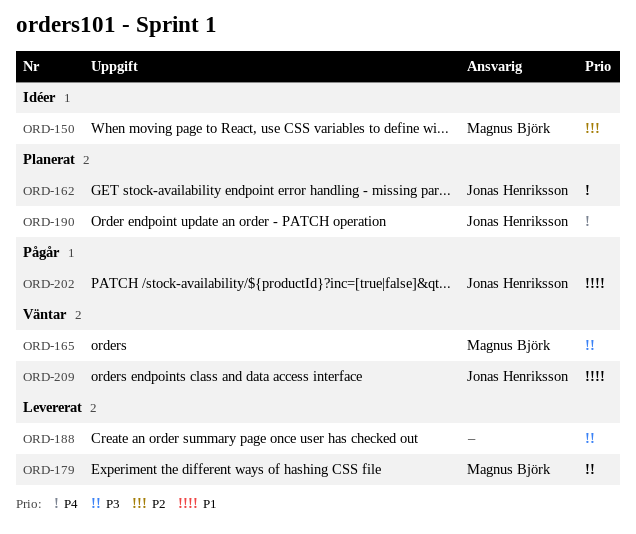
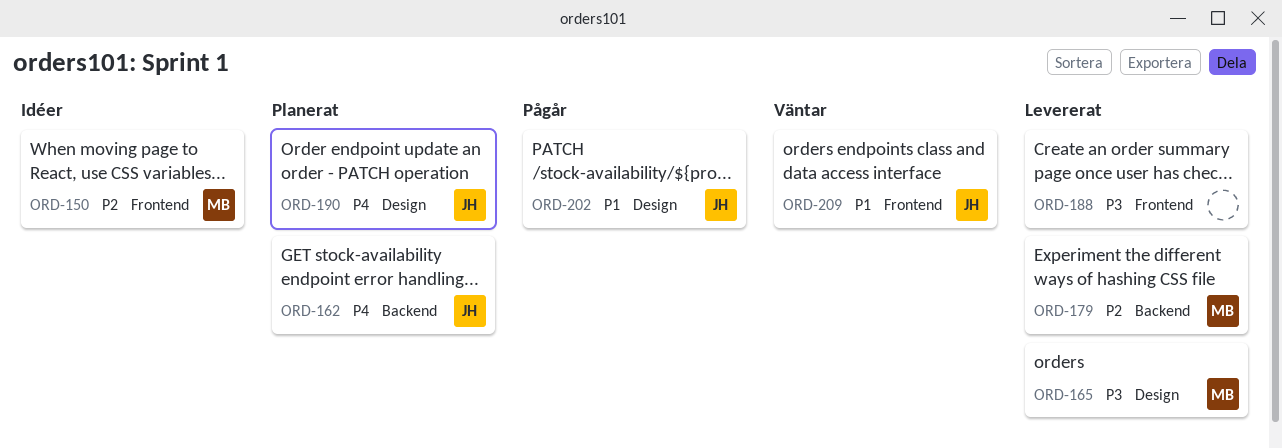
ORD-165, status: Väntar -> Levererat
ORD-179, priority: P3 -> P2

